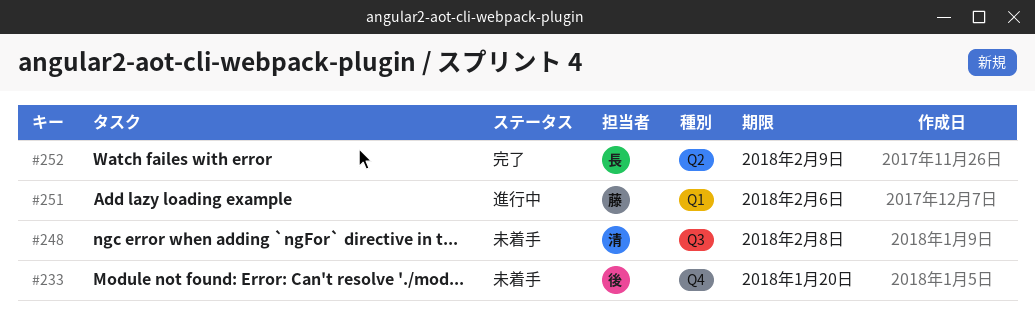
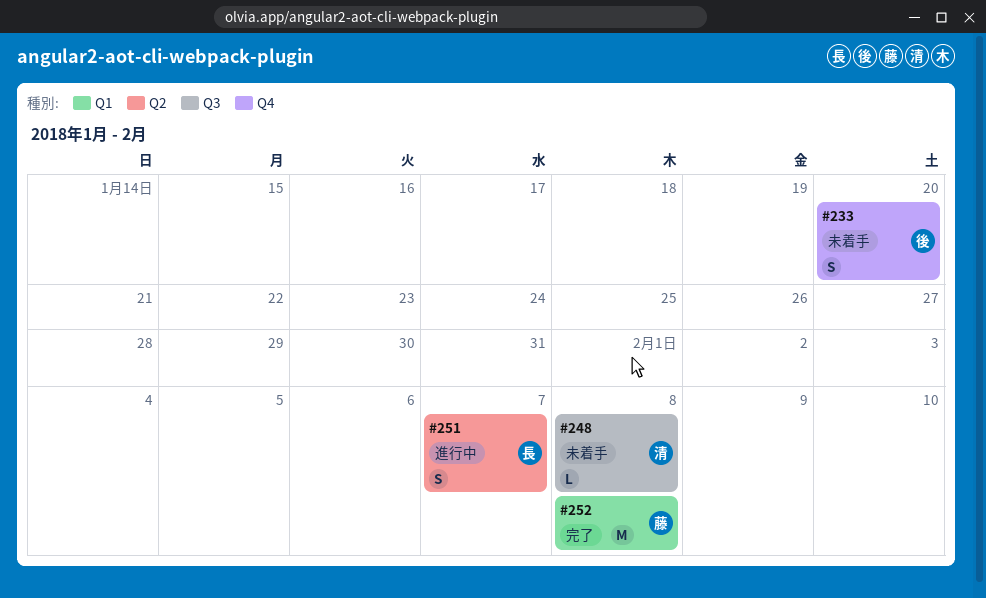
#251, owner: 藤 -> 長
#251, label: Q1 -> Q2
#251, due: Feb 6 -> Feb 7
#252, owner: 長 -> 藤
#252, label: Q2 -> Q1
#252, due: Feb 9 -> Feb 8

